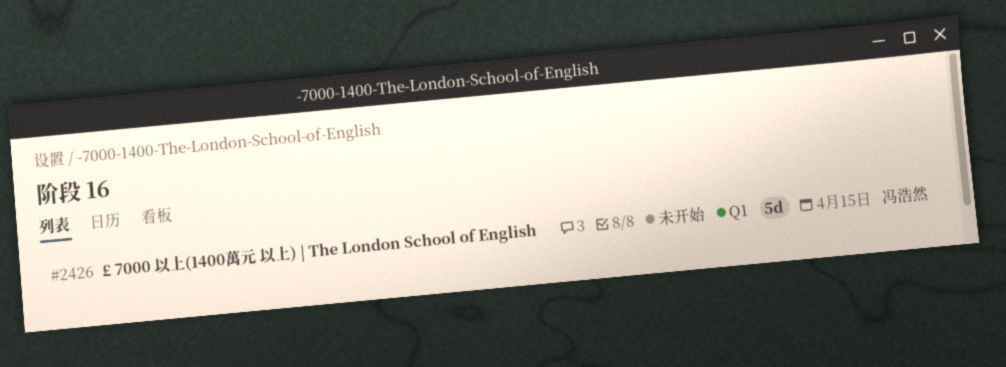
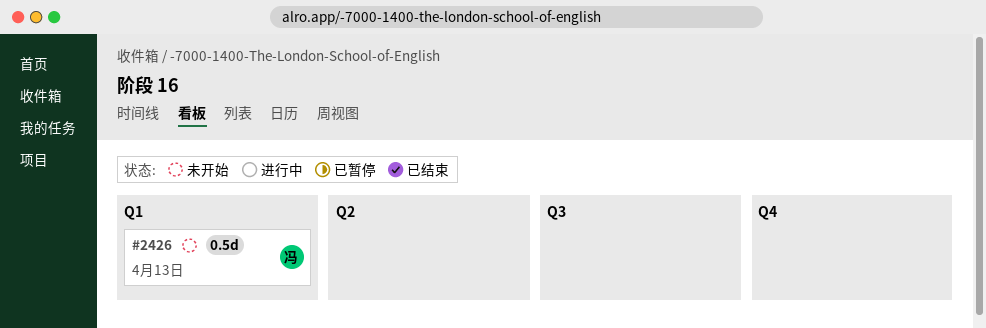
#2426, estimate: 5d -> 0.5d
#2426, due: Apr 15 -> Apr 13

